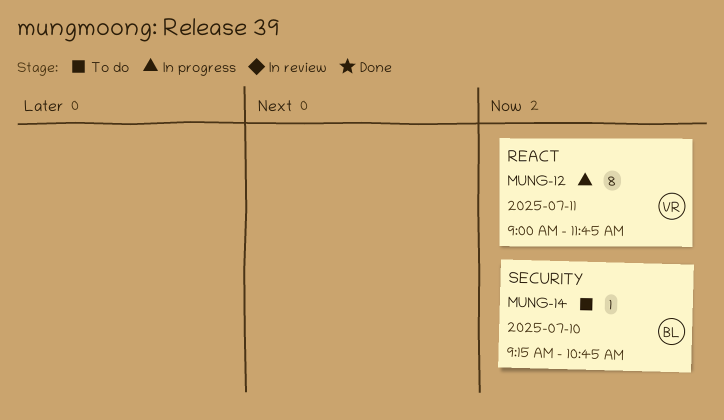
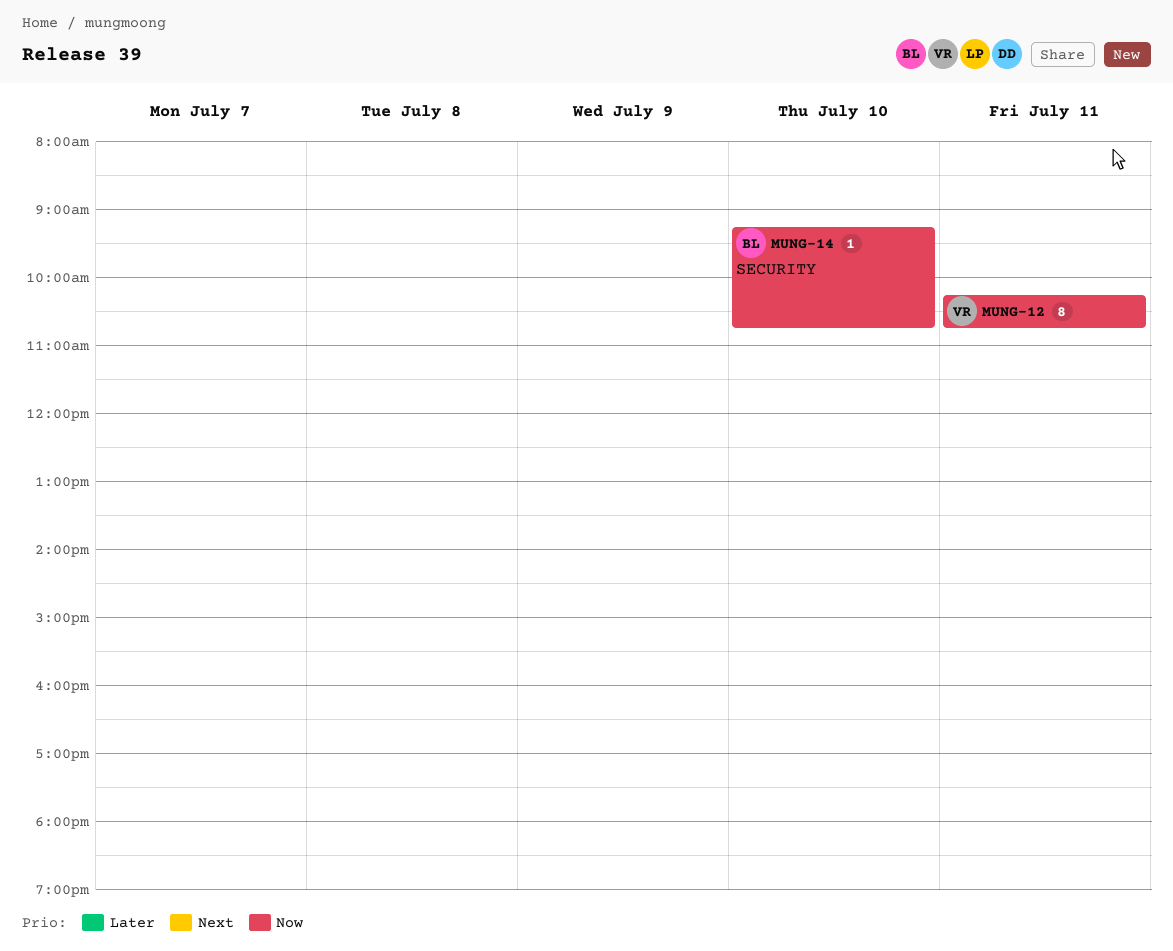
MUNG-12, begins: 09:00 -> 10:15
MUNG-12, ends: 11:45 -> 10:45

